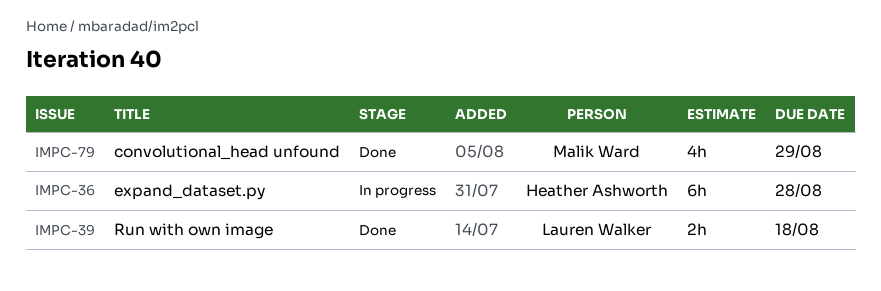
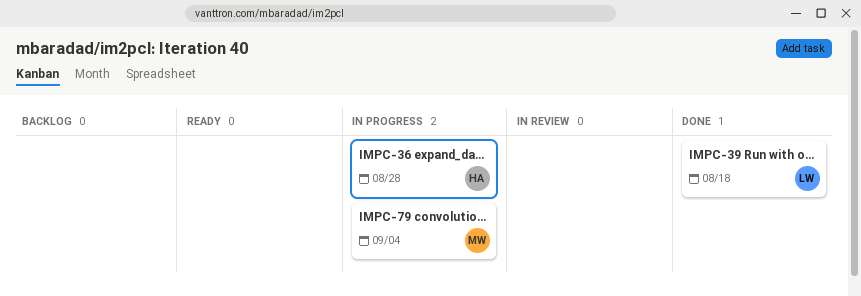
IMPC-79, status: Done -> In progress
IMPC-79, due: Aug 29 -> Sep 4

